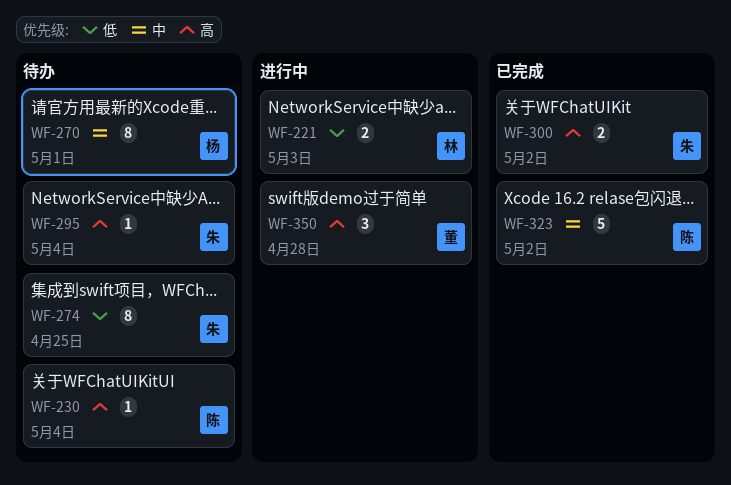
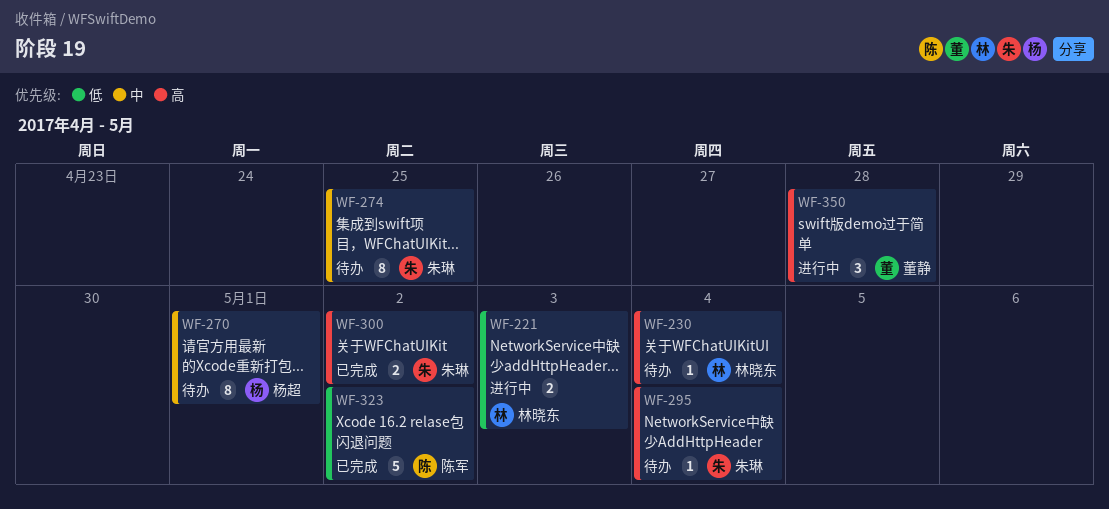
WF-230, owner: 陈军 -> 林晓东
WF-274, priority: 低 -> 中
WF-323, priority: 中 -> 低

